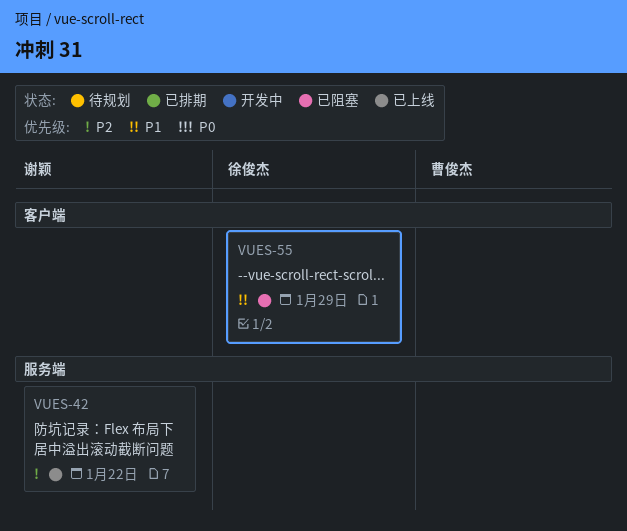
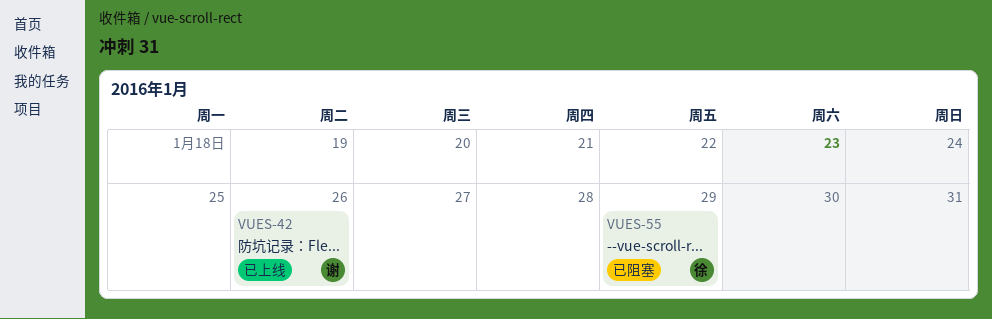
VUES-42, due: Jan 22 -> Jan 26

